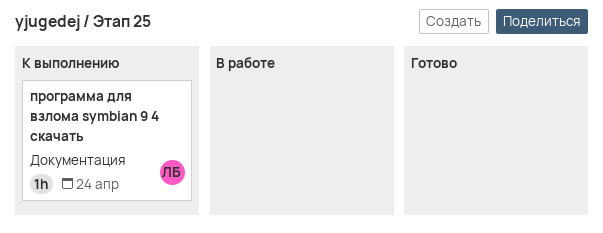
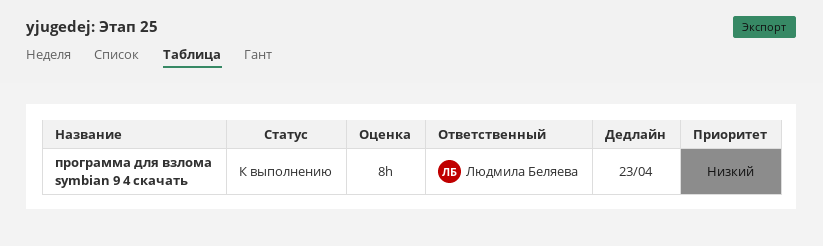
программа для взлома symbian 9 4 скачать, estimate: 1h -> 8h
программа для взлома symbian 9 4 скачать, due: Apr 24 -> Apr 23

